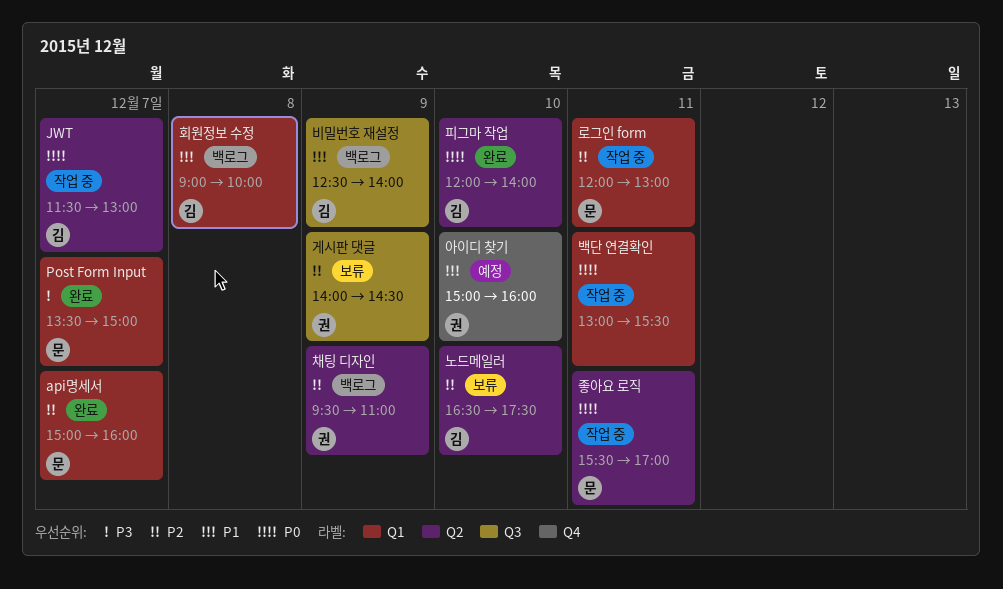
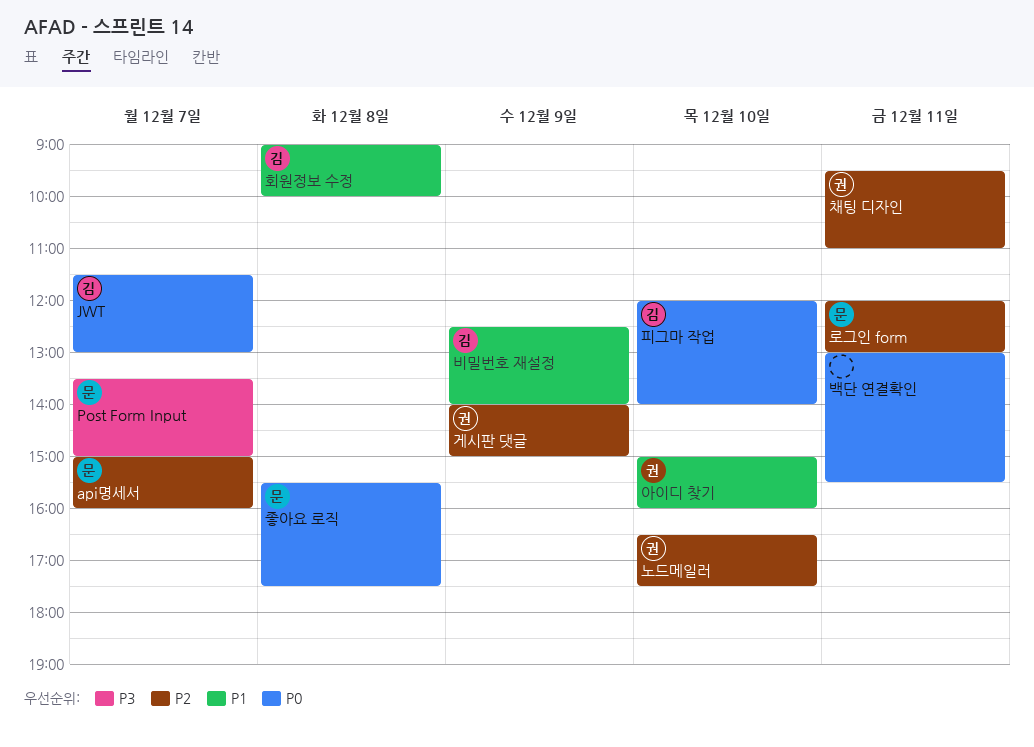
게시판 댓글, ends: 14:30 -> 15:00
노드메일러, owner: 김 -> 권
좋아요 로직, day: Dec 11 -> Dec 8
좋아요 로직, ends: 17:00 -> 17:30
채팅 디자인, day: Dec 9 -> Dec 11

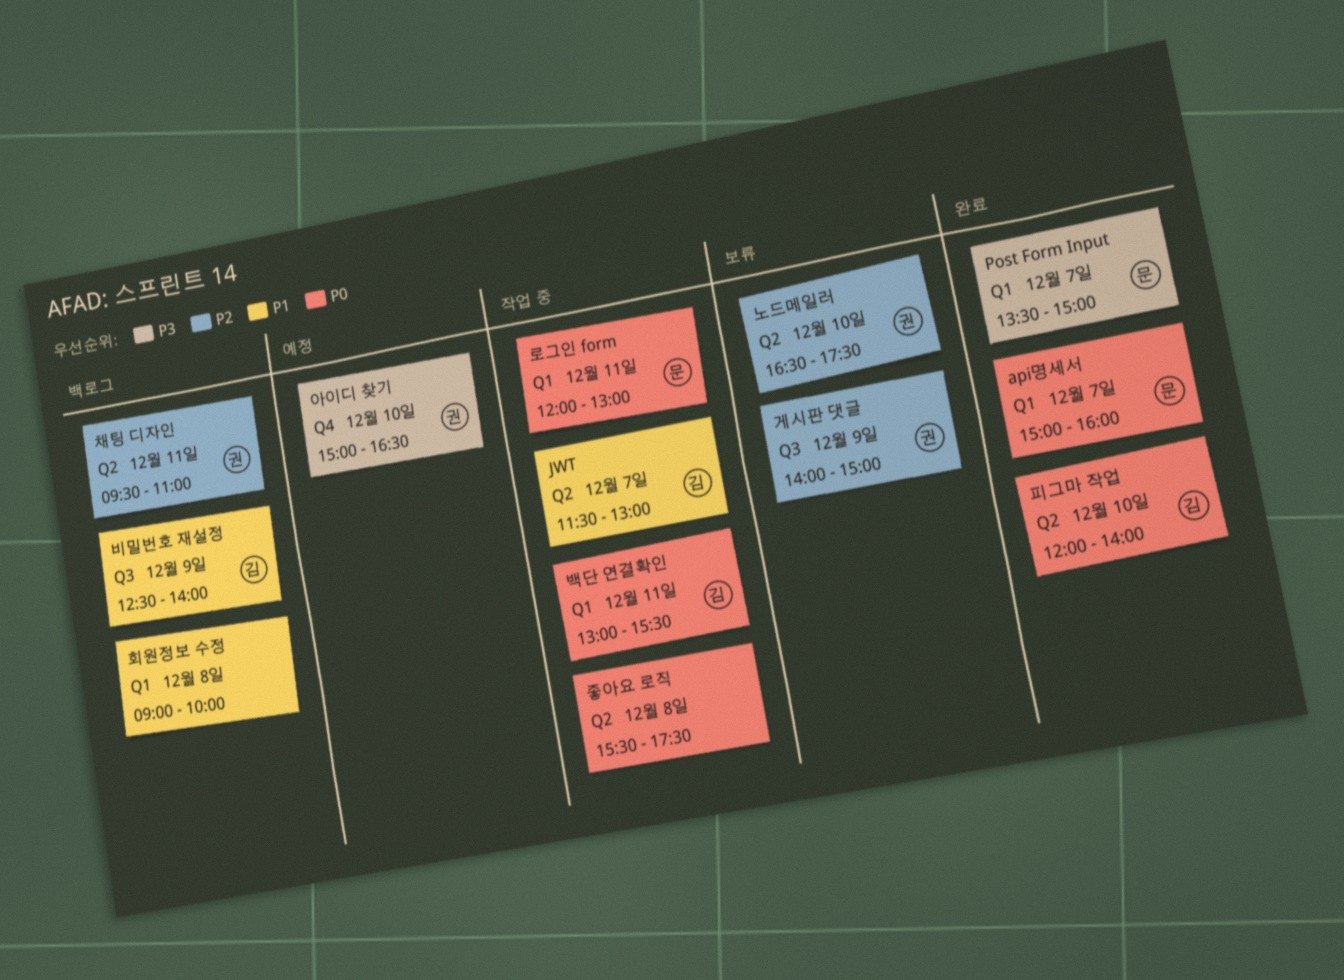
api명세서, priority: P2 -> P0
JWT, priority: P0 -> P1
로그인 form, priority: P2 -> P0
백단 연결확인, owner: none -> 김
아이디 찾기, priority: P1 -> P3
아이디 찾기, ends: 16:00 -> 16:30
좋아요 로직, owner: 문 -> none
회원정보 수정, owner: 김 -> none

